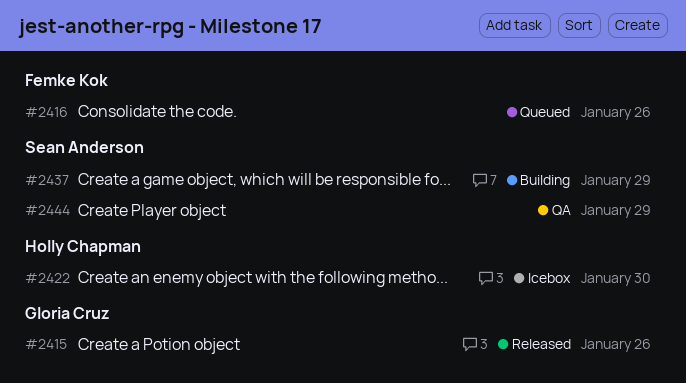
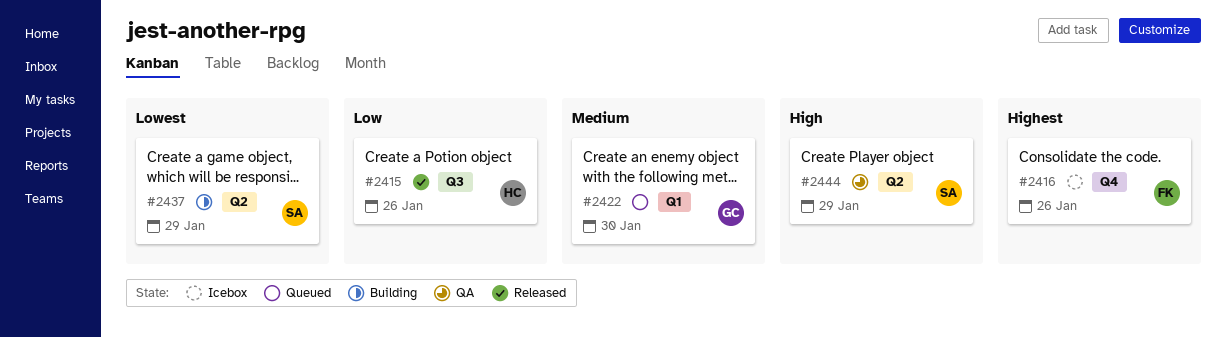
#2415, owner: Gloria Cruz -> Holly Chapman
#2416, status: Queued -> Icebox
#2422, status: Icebox -> Queued
#2422, owner: Holly Chapman -> Gloria Cruz

